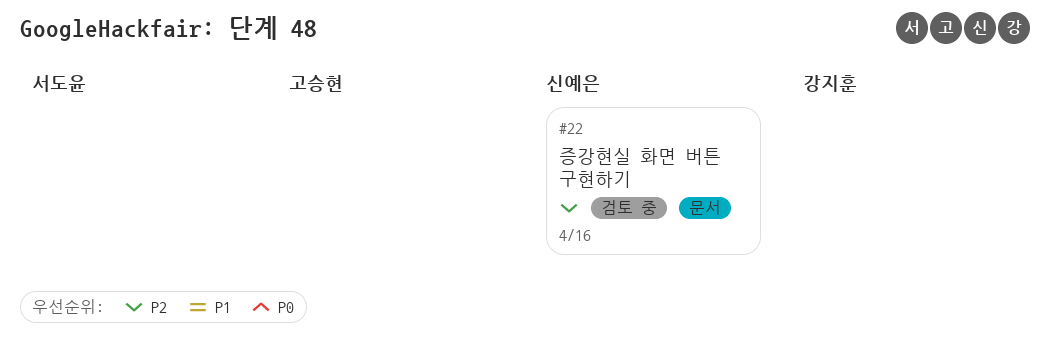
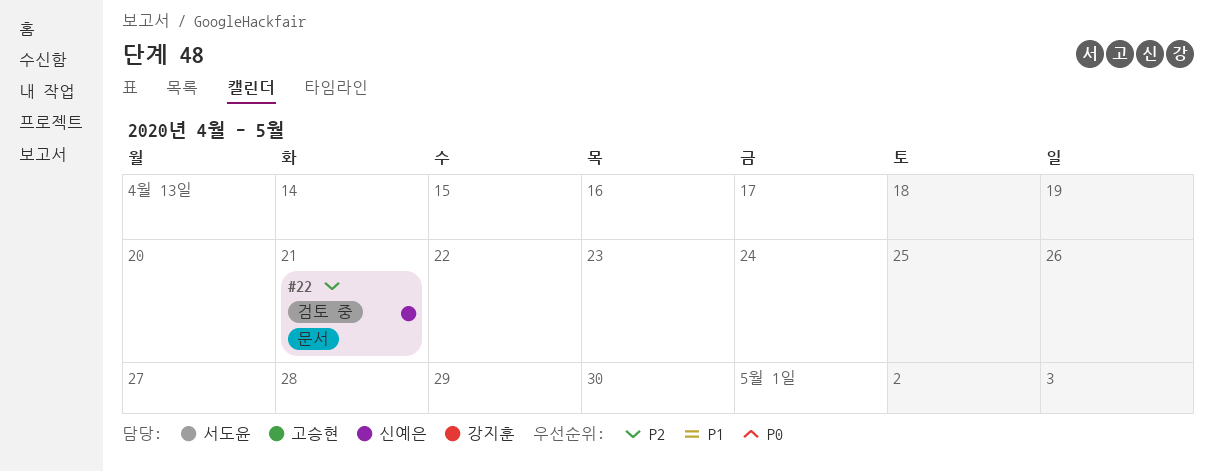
#22, due: Apr 16 -> Apr 21

